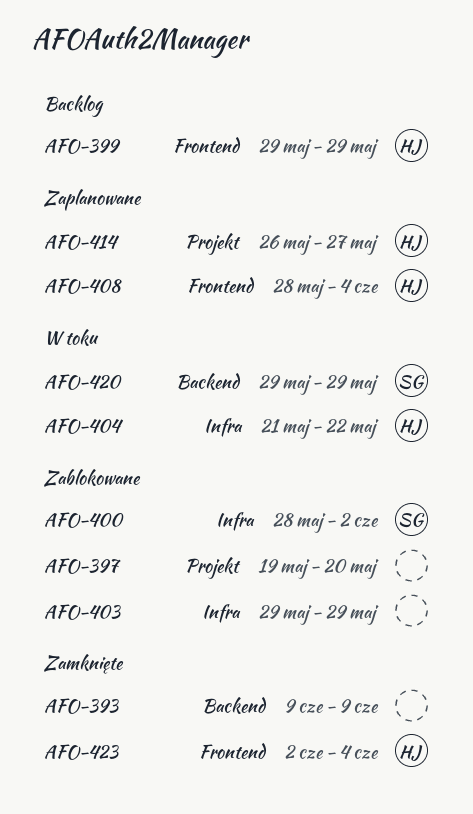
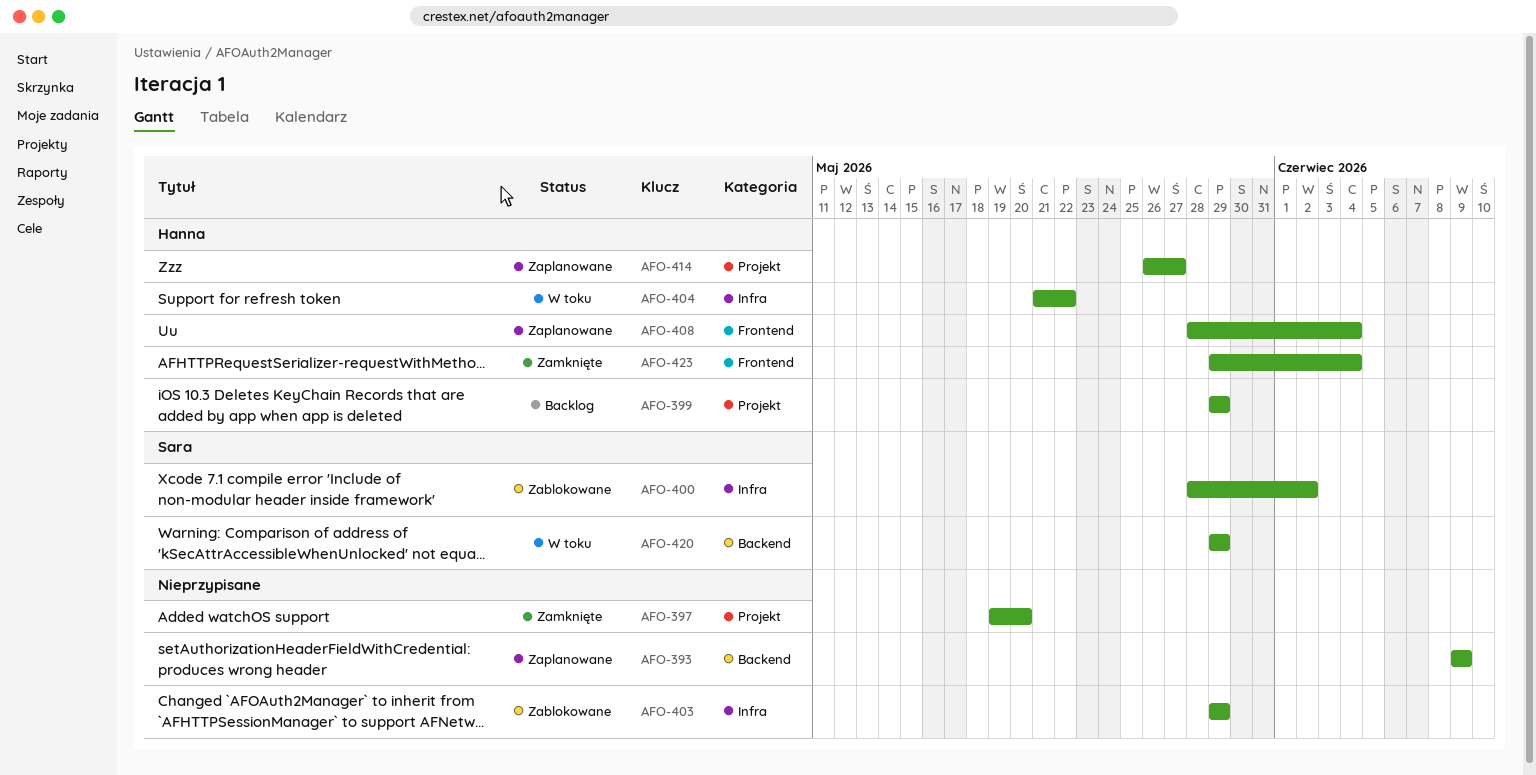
AFO-393, status: Zamknięte -> Zaplanowane
AFO-397, status: Zablokowane -> Zamknięte
AFO-399, label: Frontend -> Projekt
AFO-423, start: Jun 2 -> May 29

